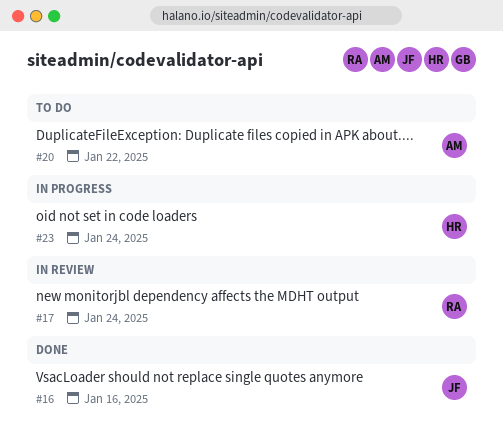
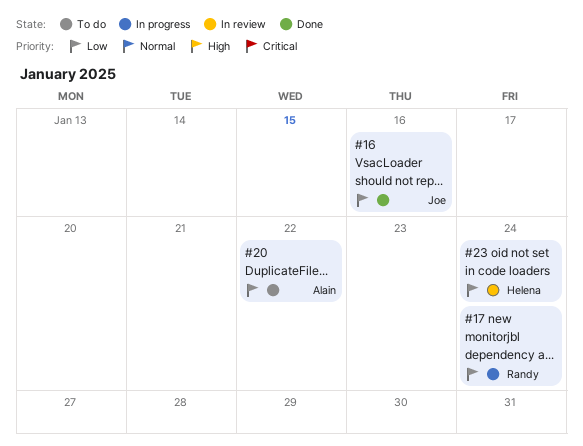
#17, status: In review -> In progress
#23, status: In progress -> In review

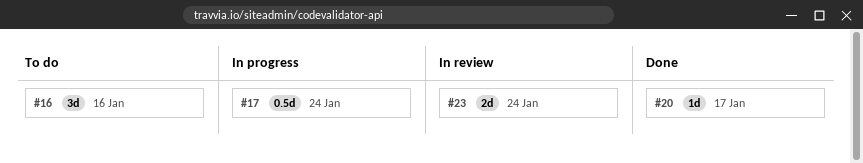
#16, status: Done -> To do
#20, status: To do -> Done
#20, due: Jan 22 -> Jan 17

